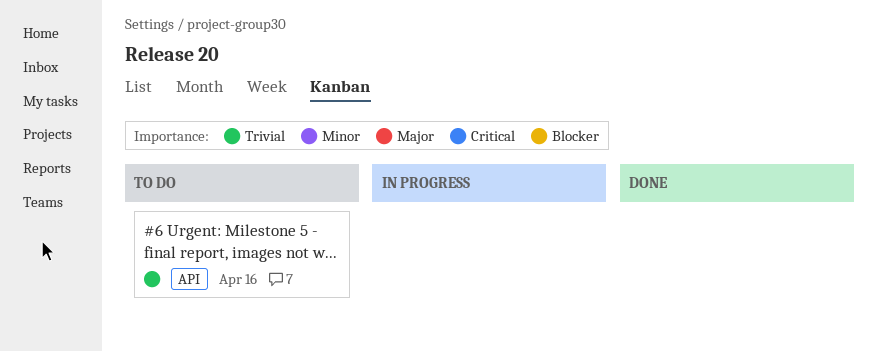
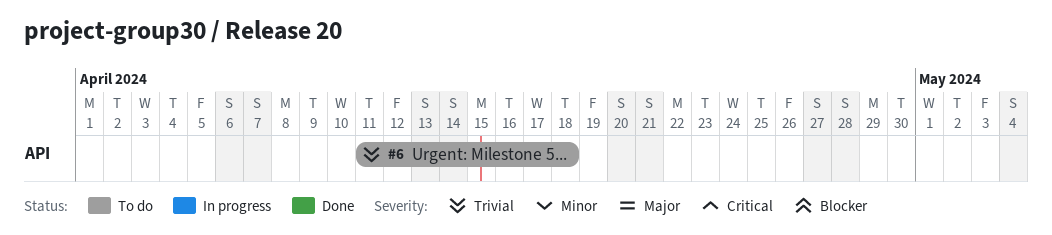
#6, due: Apr 16 -> Apr 18

